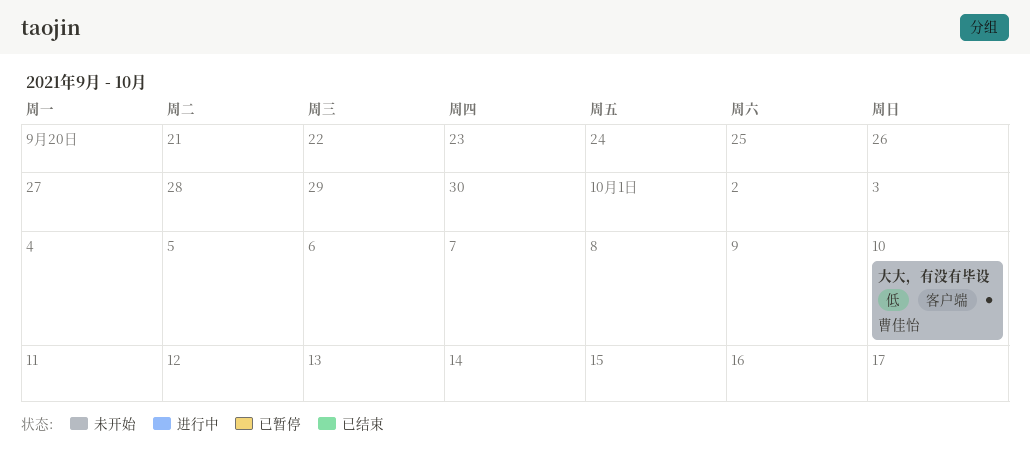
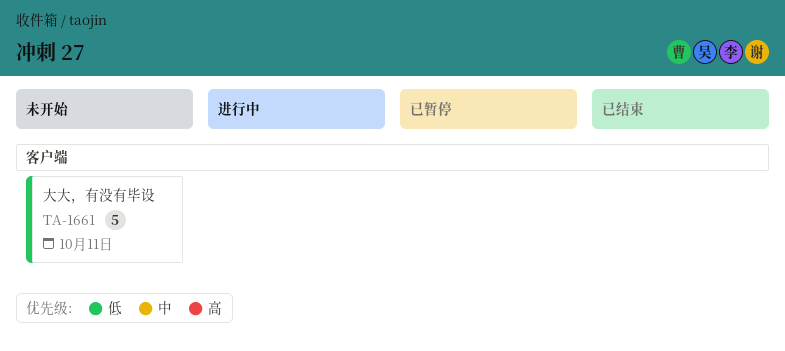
大大，有没有毕设, estimate: 1 -> 5
大大，有没有毕设, due: Oct 10 -> Oct 11

